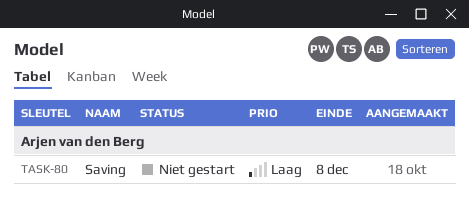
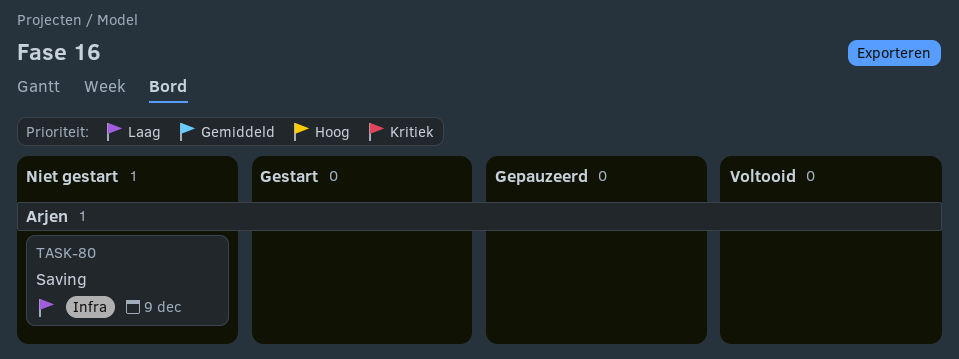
TASK-80, due: Dec 8 -> Dec 9

